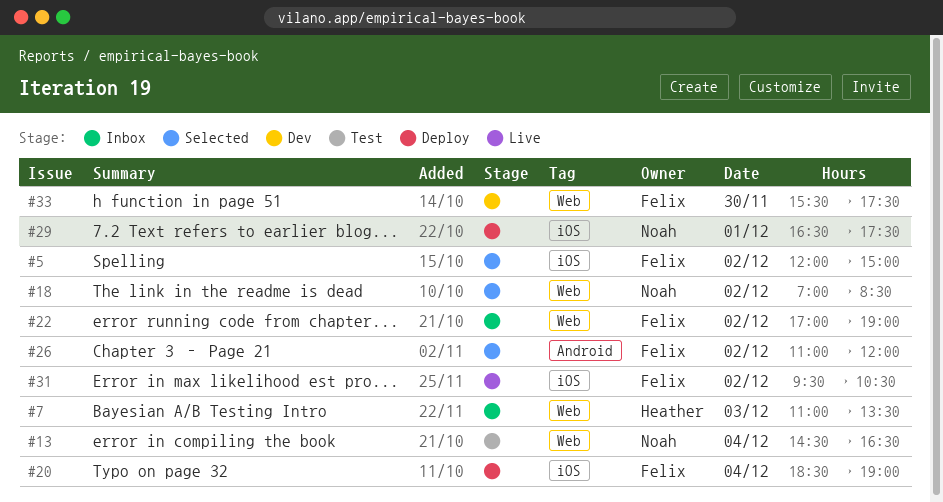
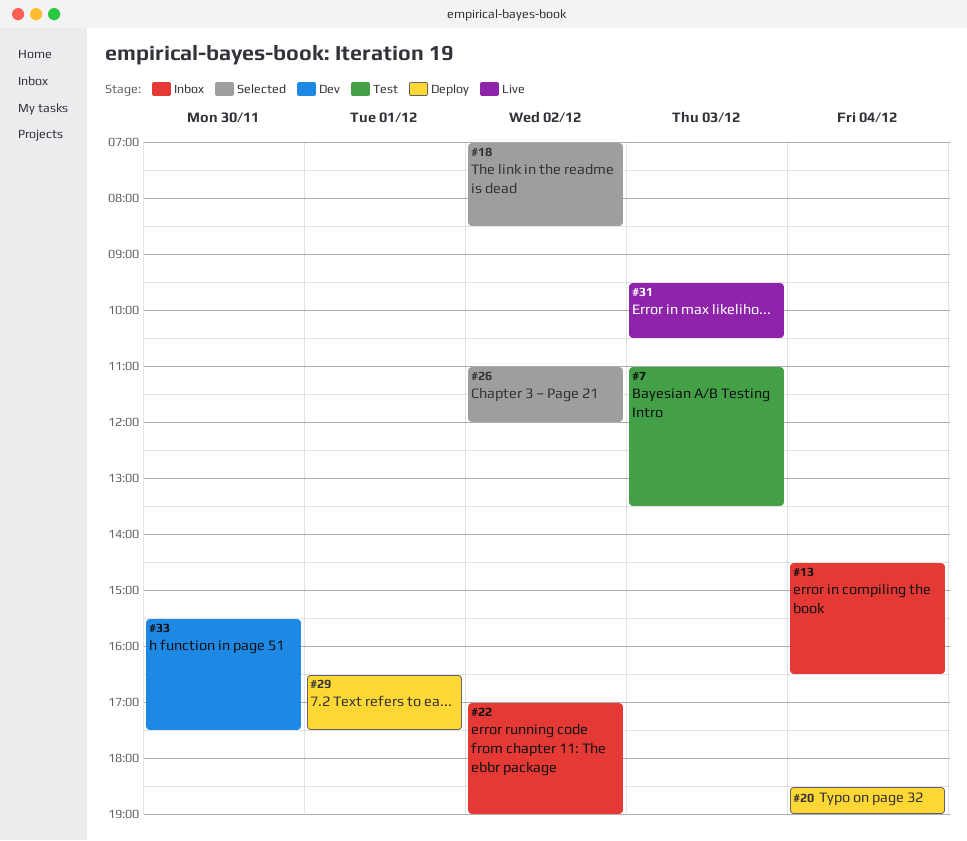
#5: present -> none
#7, status: Inbox -> Test
#13, status: Test -> Inbox
#31, day: Dec 2 -> Dec 3

